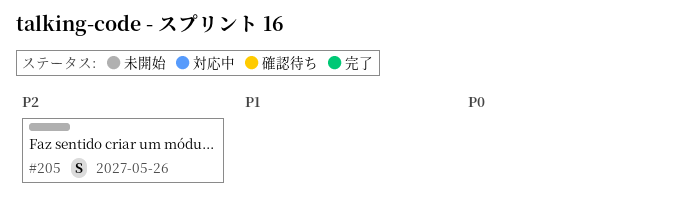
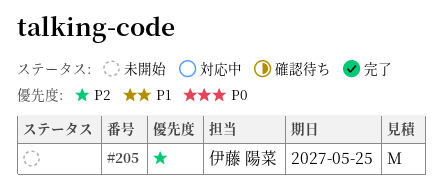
#205, estimate: S -> M
#205, due: May 26 -> May 25

